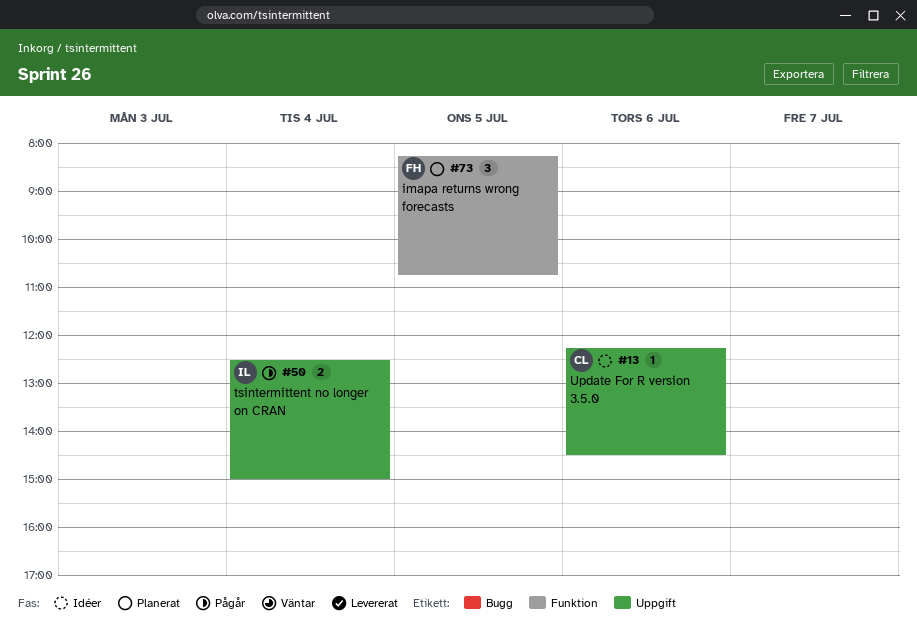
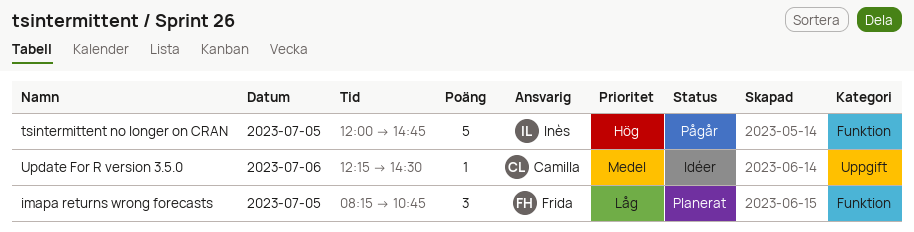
tsintermittent no longer on CRAN, label: Uppgift -> Funktion
tsintermittent no longer on CRAN, estimate: 2 -> 5
tsintermittent no longer on CRAN, day: Jul 4 -> Jul 5
tsintermittent no longer on CRAN, begins: 12:30 -> 12:00
tsintermittent no longer on CRAN, ends: 15:00 -> 14:45

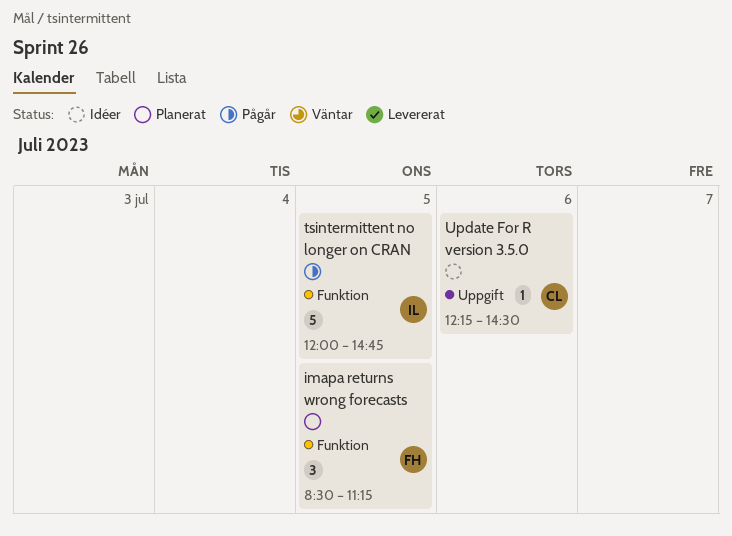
imapa returns wrong forecasts, begins: 08:15 -> 08:30
imapa returns wrong forecasts, ends: 10:45 -> 11:15

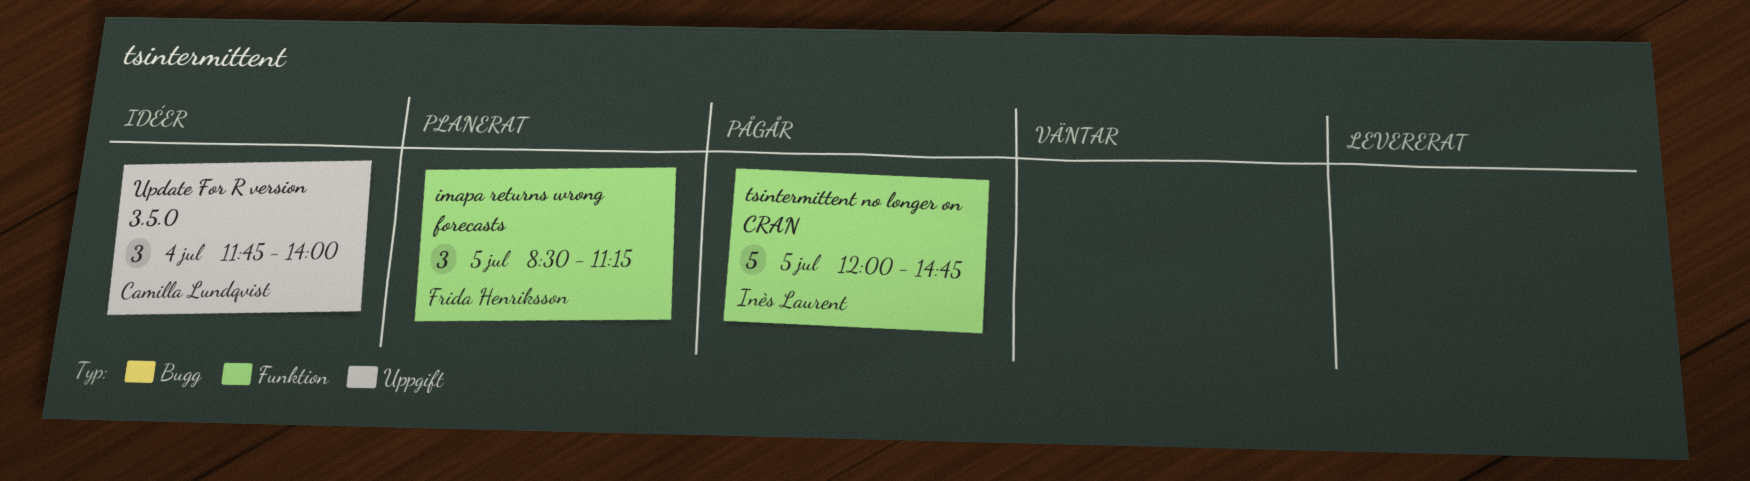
Update For R version 3.5.0, estimate: 1 -> 3
Update For R version 3.5.0, day: Jul 6 -> Jul 4
Update For R version 3.5.0, begins: 12:15 -> 11:45
Update For R version 3.5.0, ends: 14:30 -> 14:00

